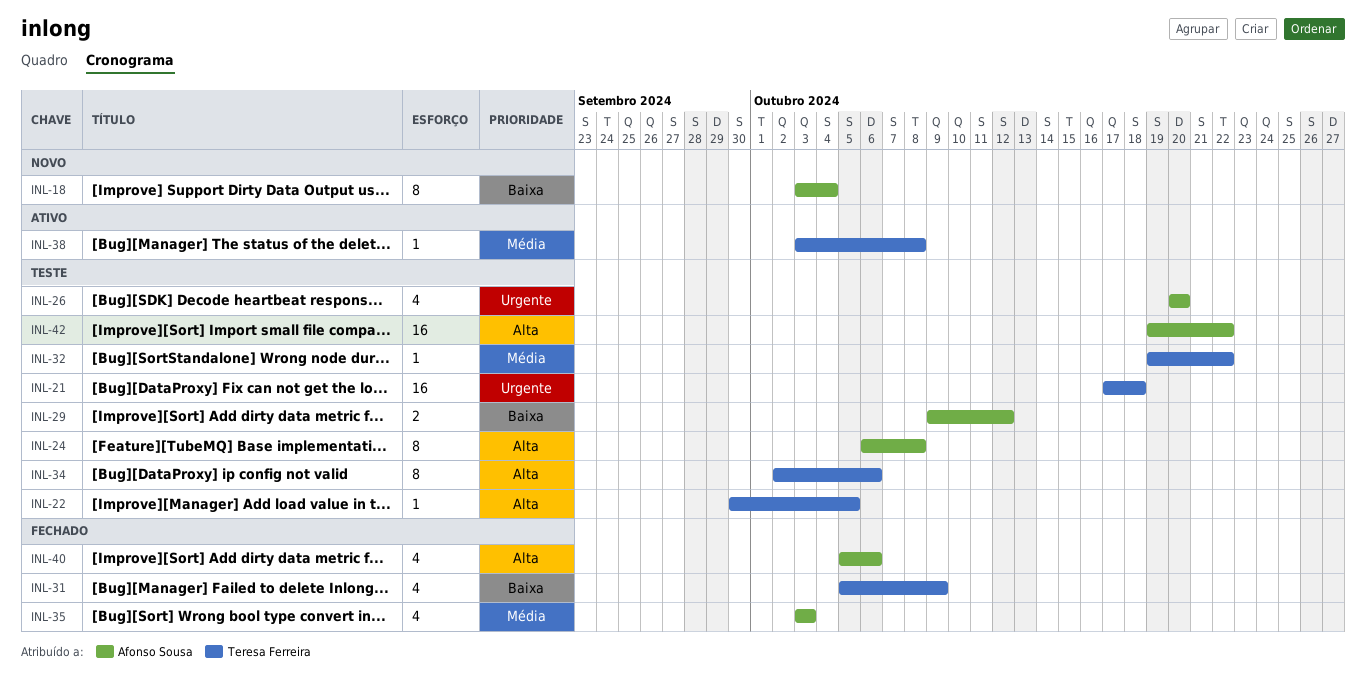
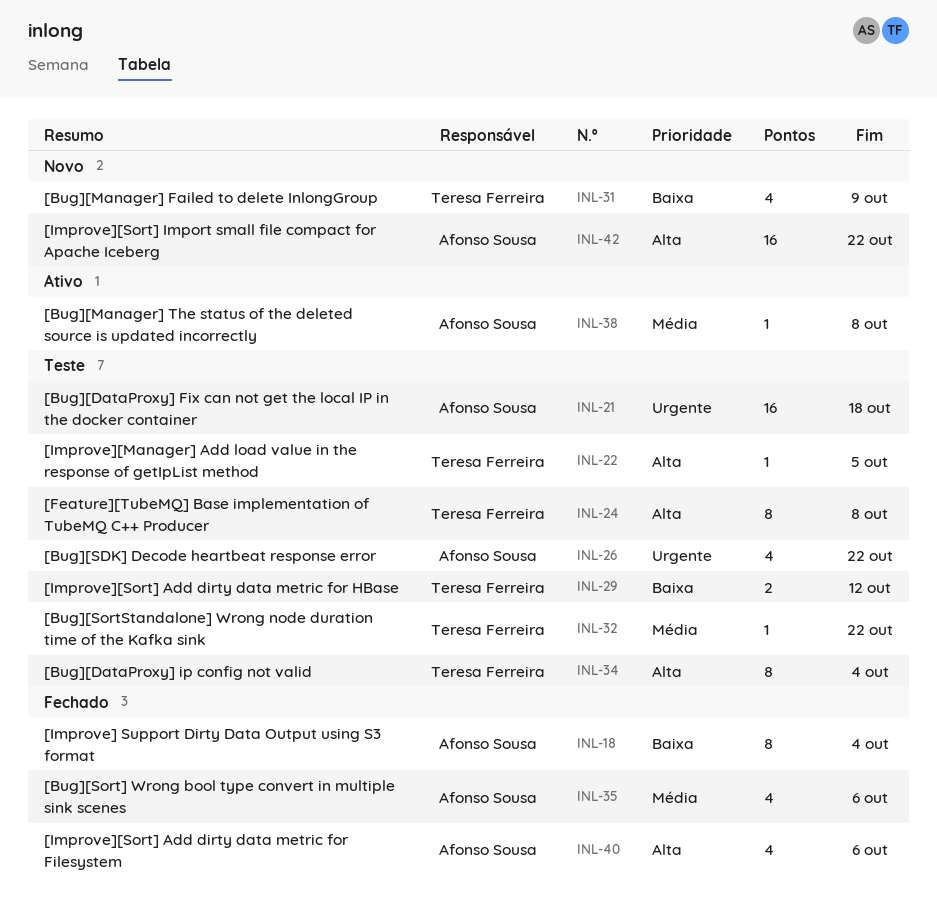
INL-18, status: Novo -> Fechado
INL-21, owner: Teresa Ferreira -> Afonso Sousa
INL-24, owner: Afonso Sousa -> Teresa Ferreira
INL-26, due: Oct 20 -> Oct 22
INL-29, owner: Afonso Sousa -> Teresa Ferreira
INL-31, status: Fechado -> Novo
INL-34, due: Oct 6 -> Oct 4
INL-35, due: Oct 3 -> Oct 6
INL-38, owner: Teresa Ferreira -> Afonso Sousa
INL-42, status: Teste -> Novo

